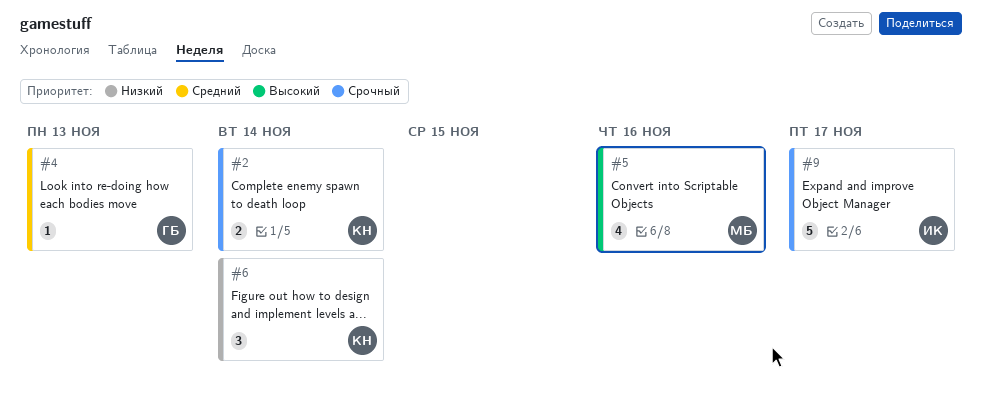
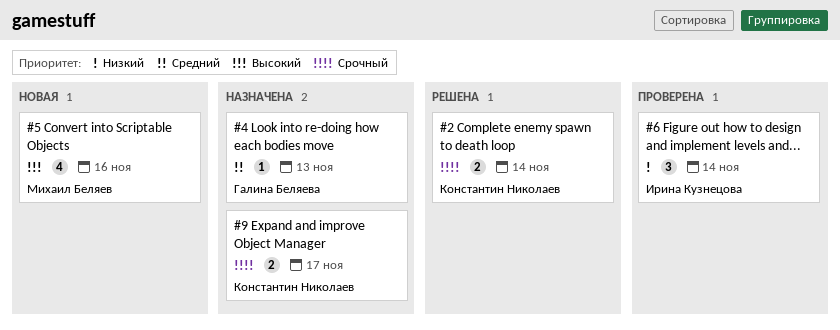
#6, owner: Константин Николаев -> Ирина Кузнецова
#9, owner: Ирина Кузнецова -> Константин Николаев
#9, estimate: 5 -> 2

